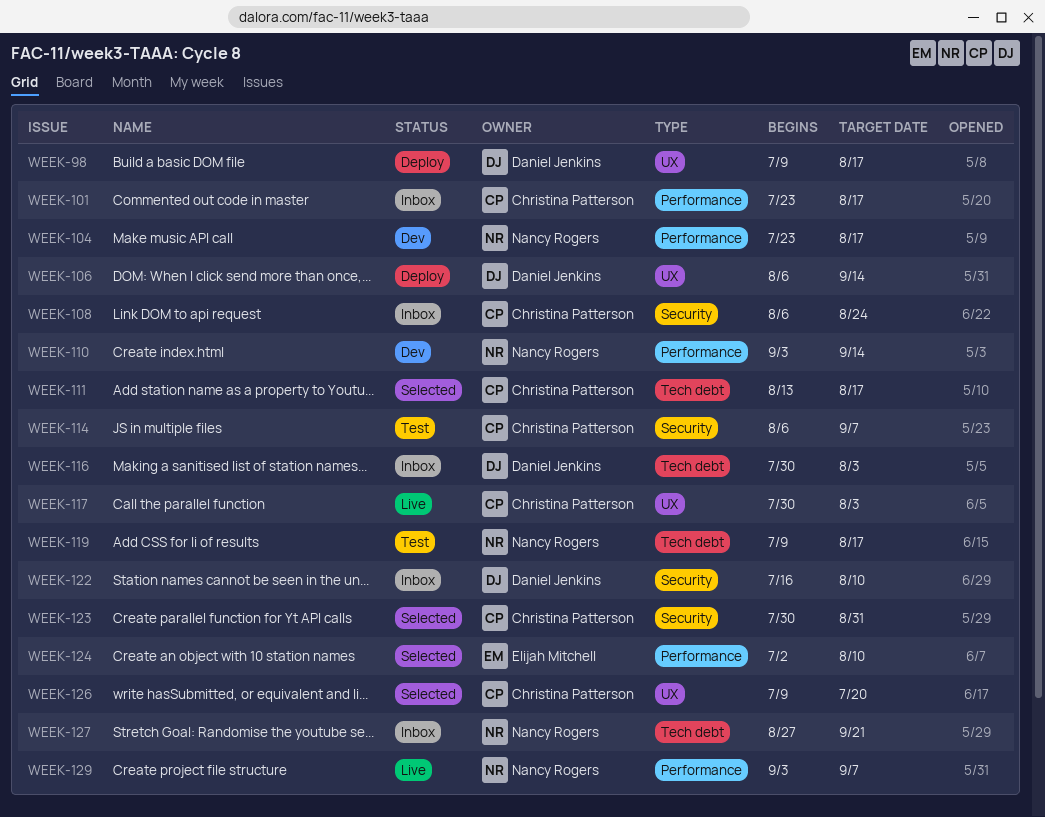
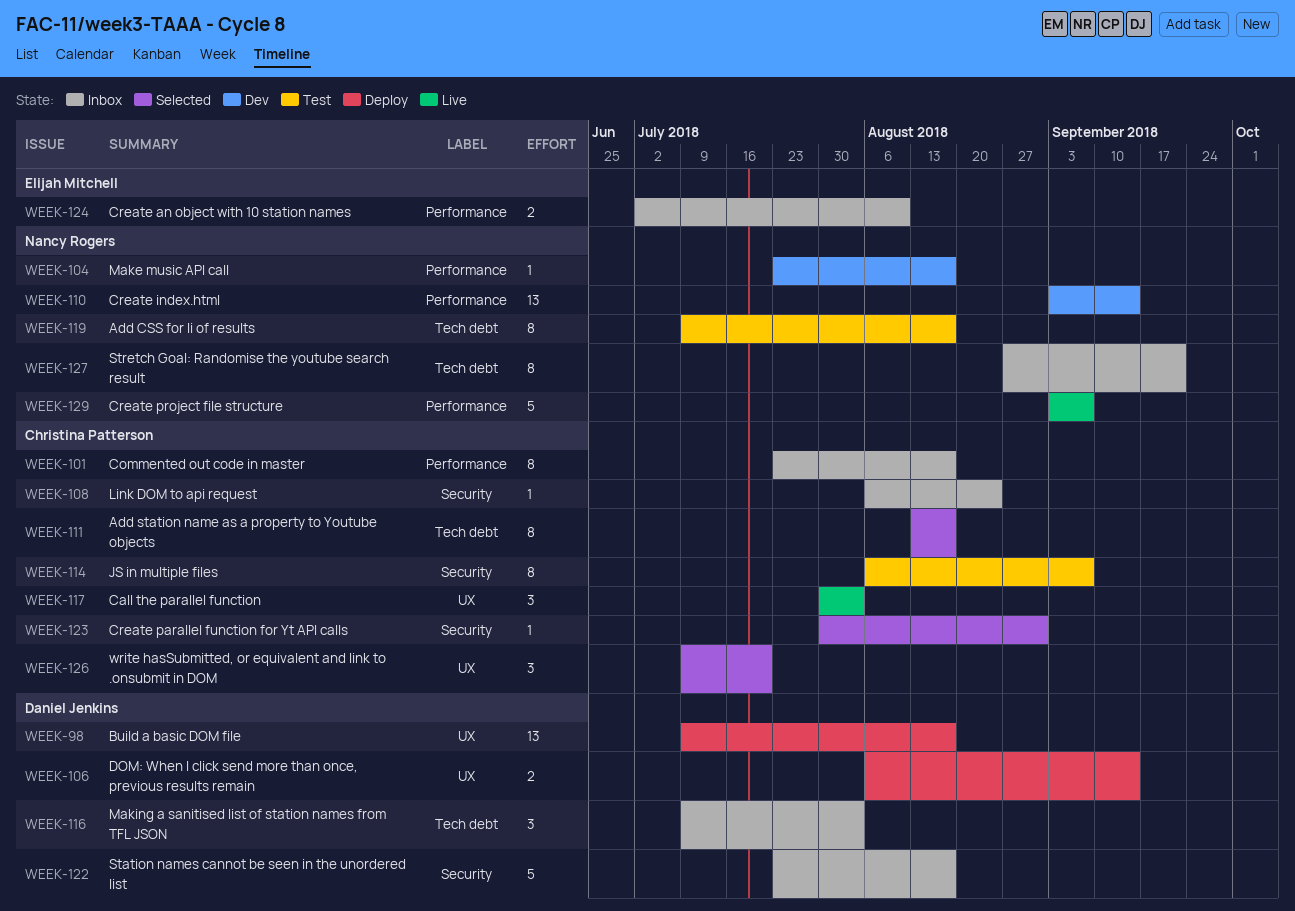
WEEK-116, start: Jul 30 -> Jul 9
WEEK-122, start: Jul 16 -> Jul 23
WEEK-122, due: Aug 10 -> Aug 17
WEEK-124, status: Selected -> Inbox

